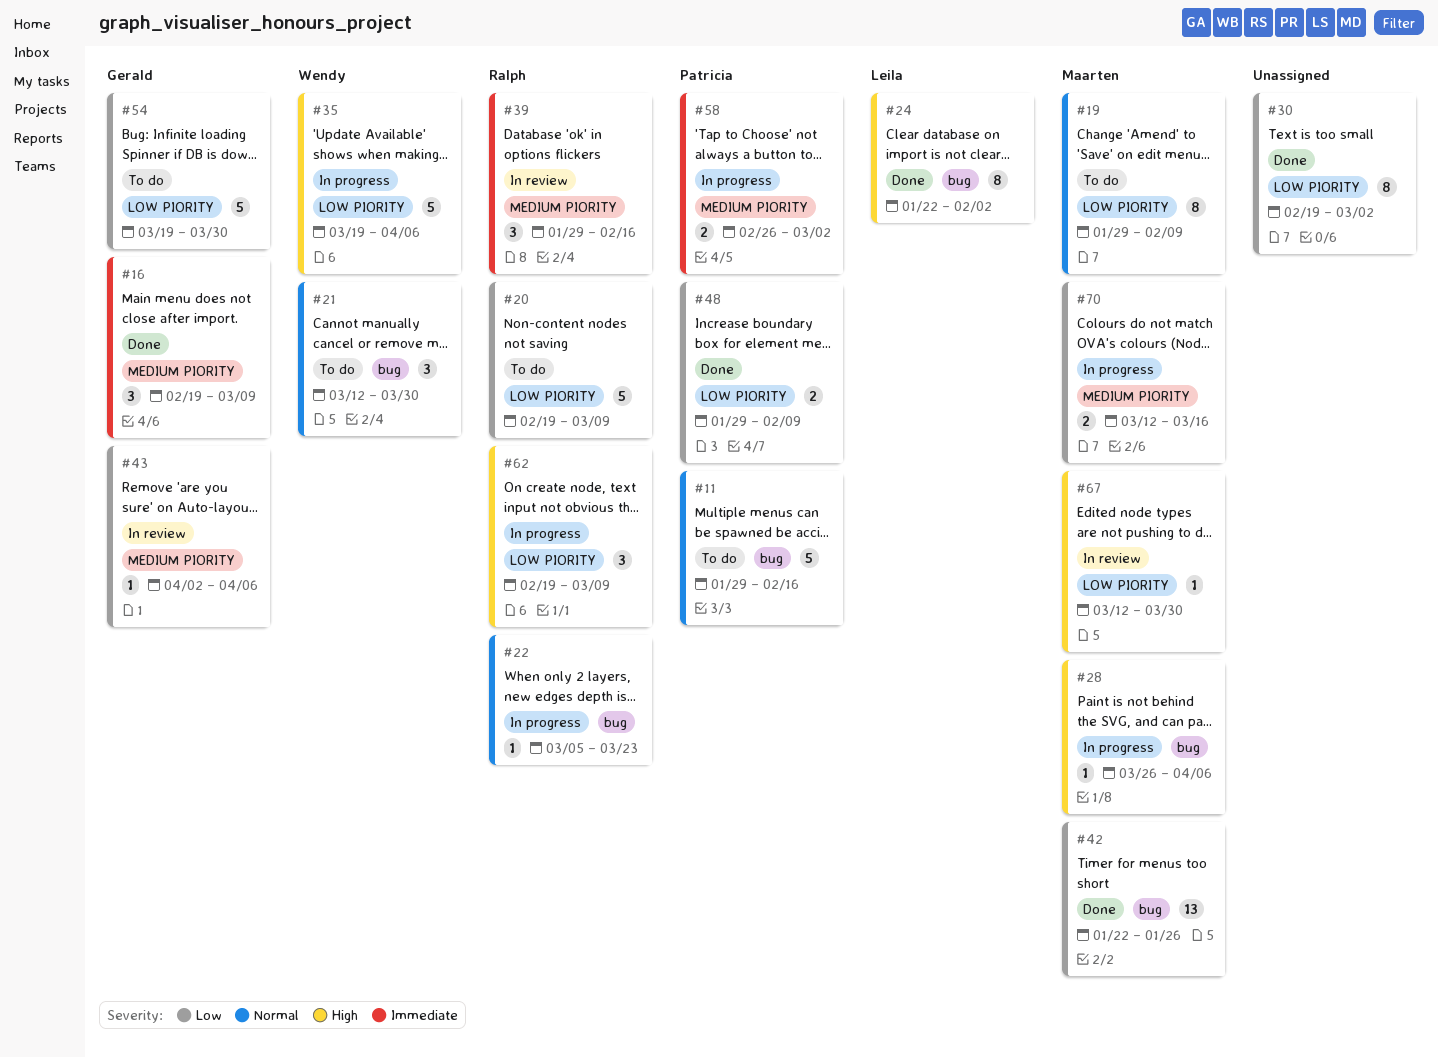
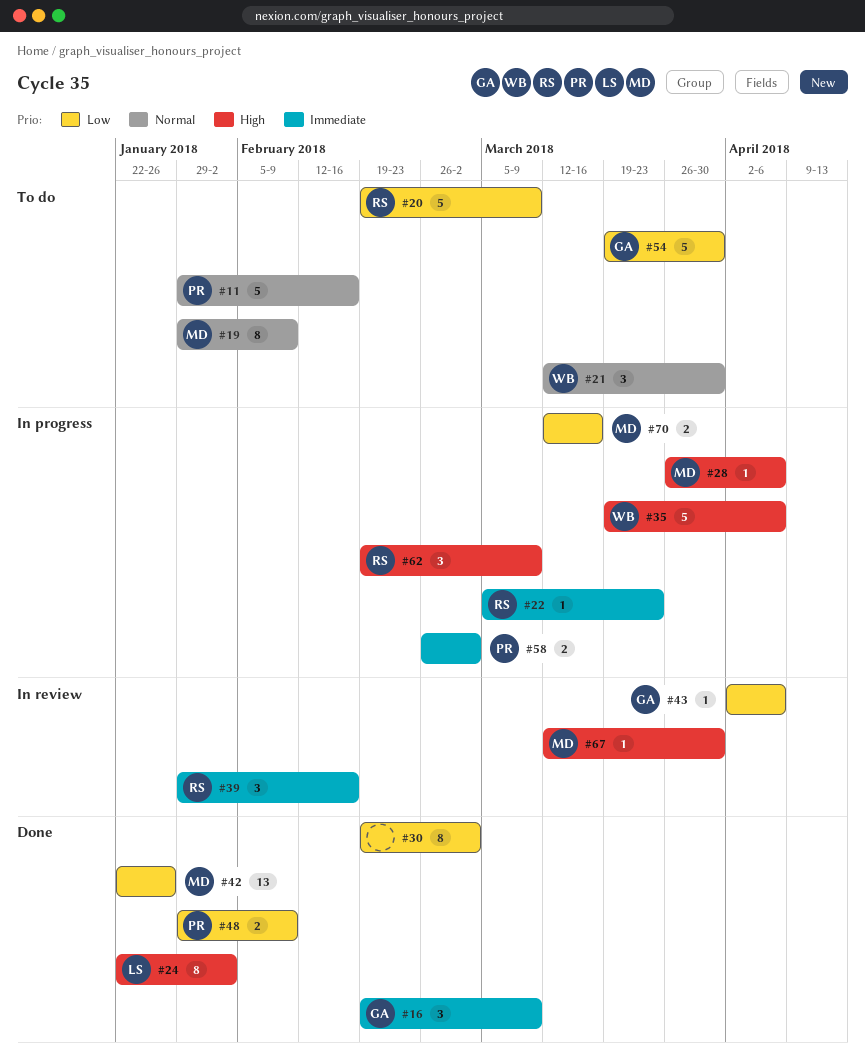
#22, priority: Normal -> Immediate

